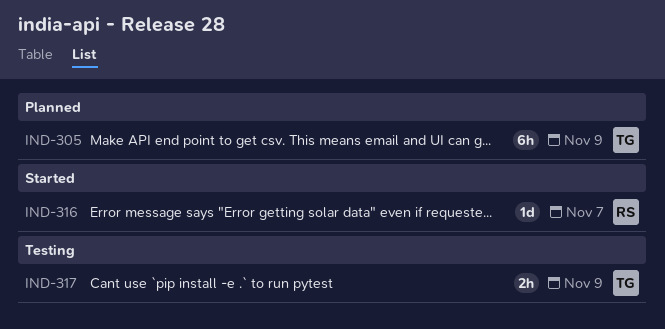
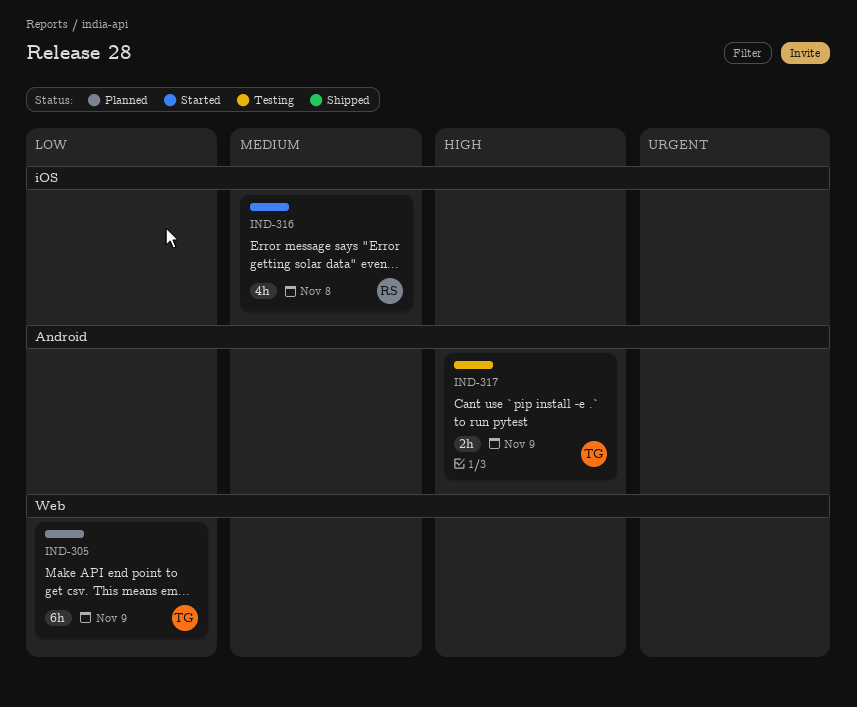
IND-316, estimate: 1d -> 4h
IND-316, due: Nov 7 -> Nov 8

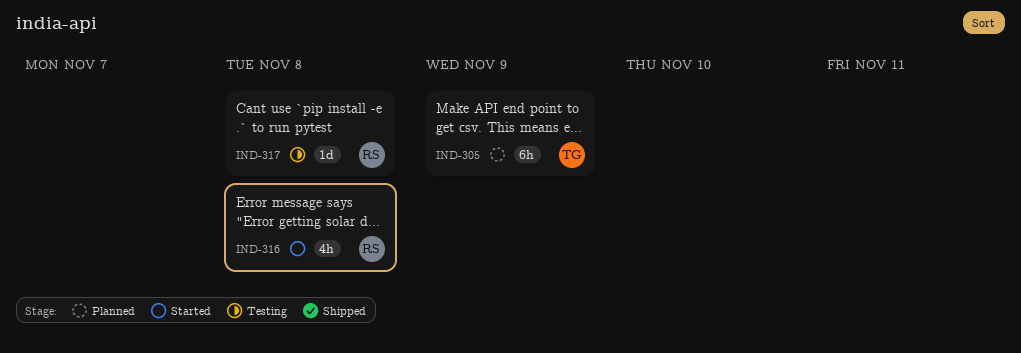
IND-317, owner: TG -> RS
IND-317, estimate: 2h -> 1d
IND-317, due: Nov 9 -> Nov 8

